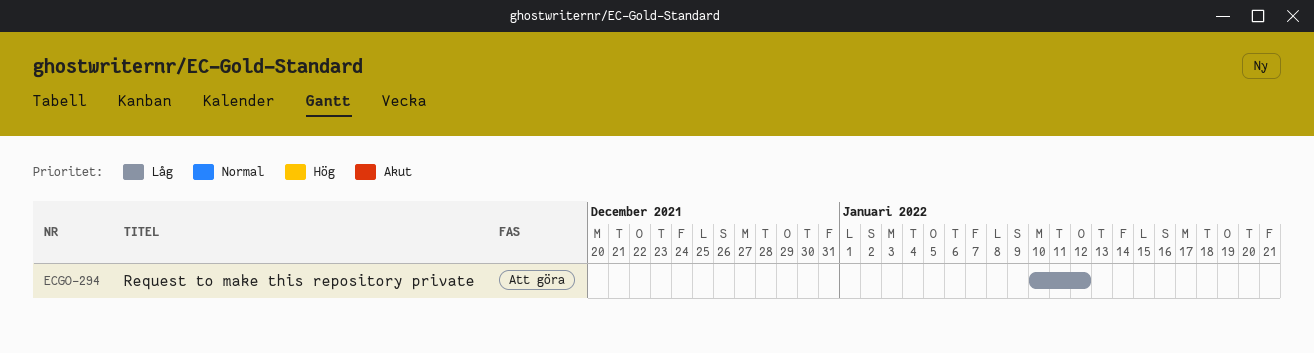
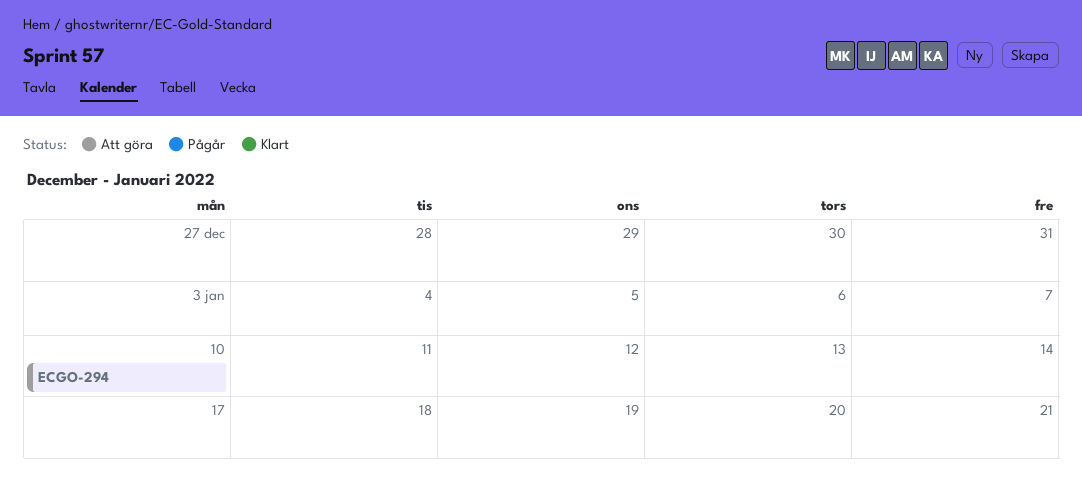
ECGO-294, due: Jan 12 -> Jan 10

